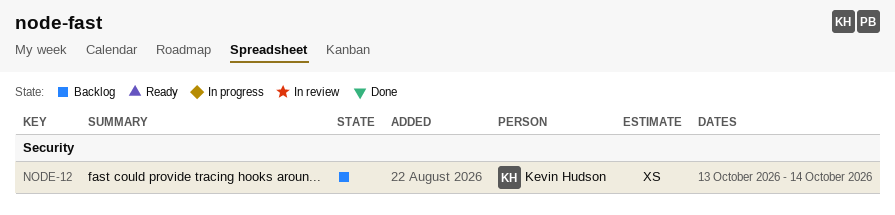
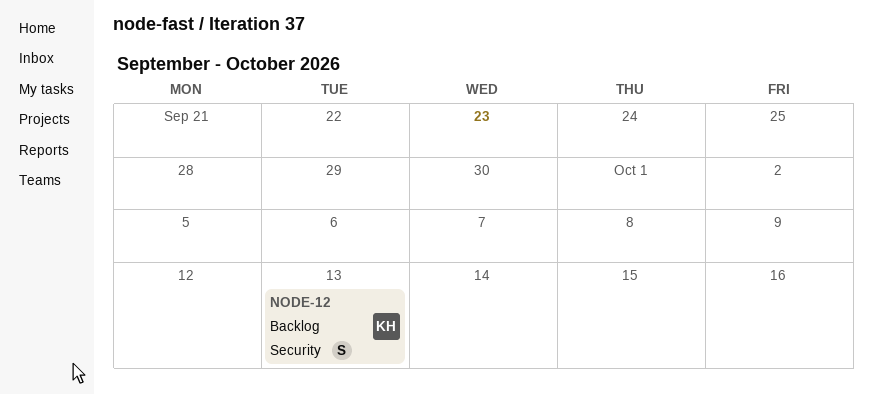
NODE-12, estimate: XS -> S
NODE-12, due: Oct 14 -> Oct 13

